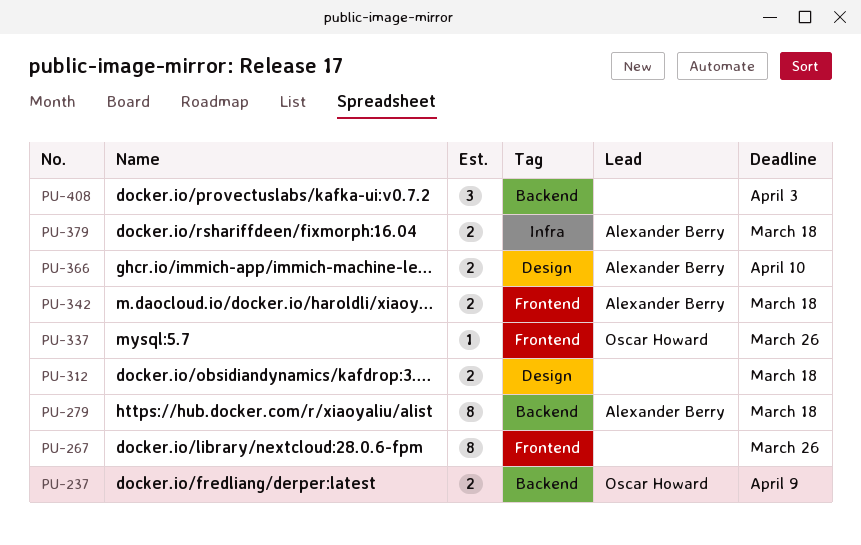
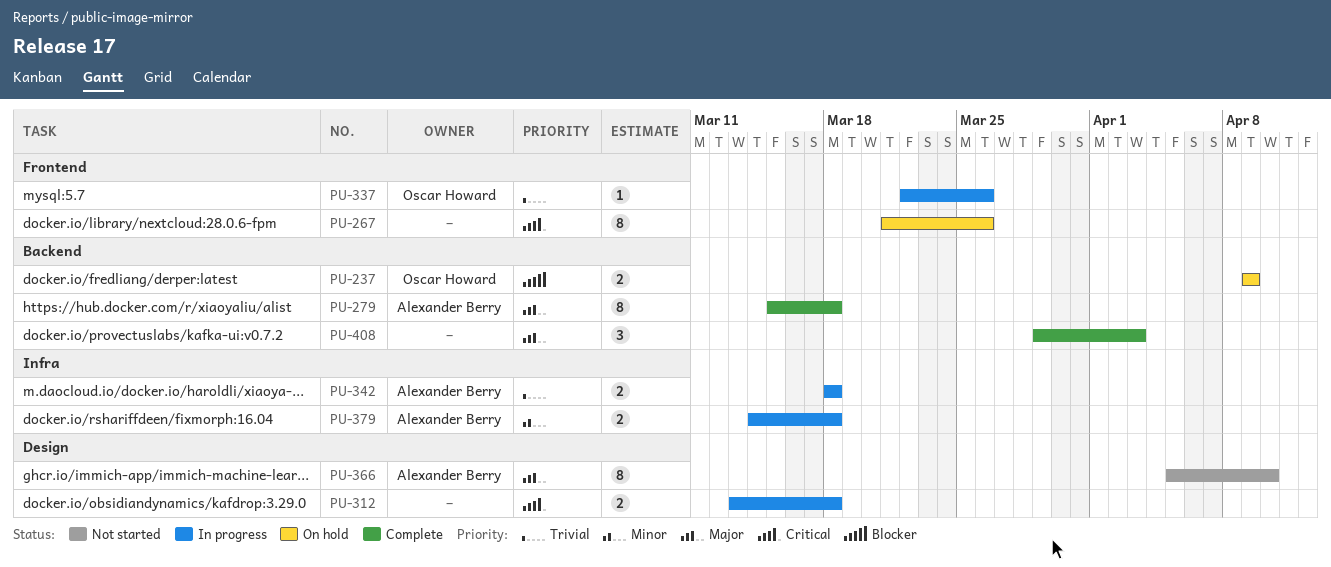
PU-342, label: Frontend -> Infra
PU-366, estimate: 2 -> 8

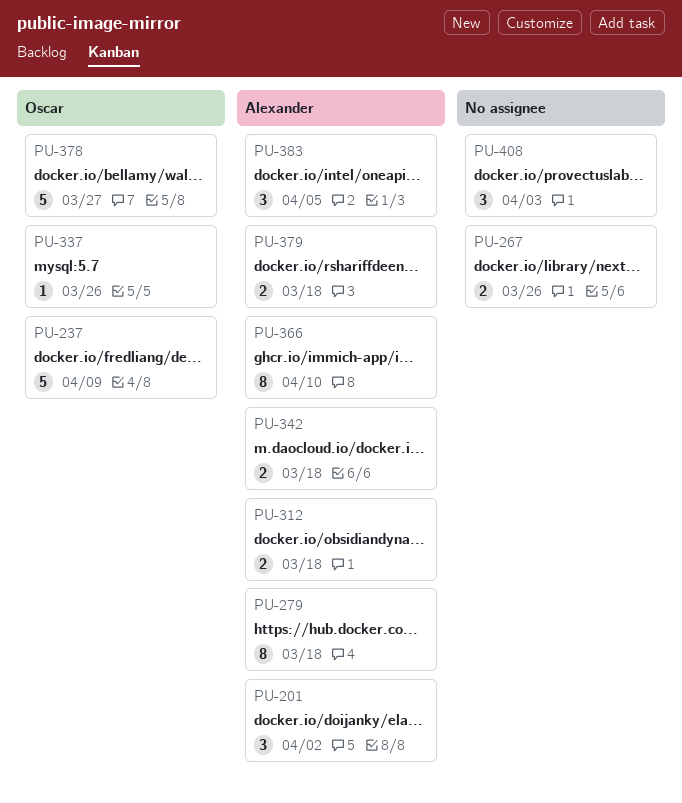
PU-201: none -> present
PU-237, estimate: 2 -> 5
PU-267, estimate: 8 -> 2
PU-312, owner: none -> Alexander Berry
PU-378: none -> present
PU-383: none -> present

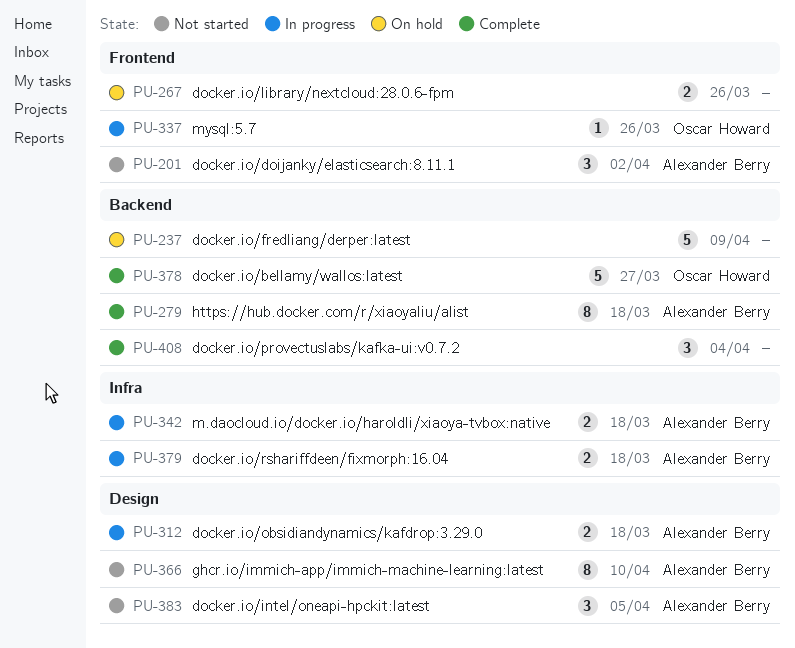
PU-237, owner: Oscar Howard -> none
PU-408, due: Apr 3 -> Apr 4

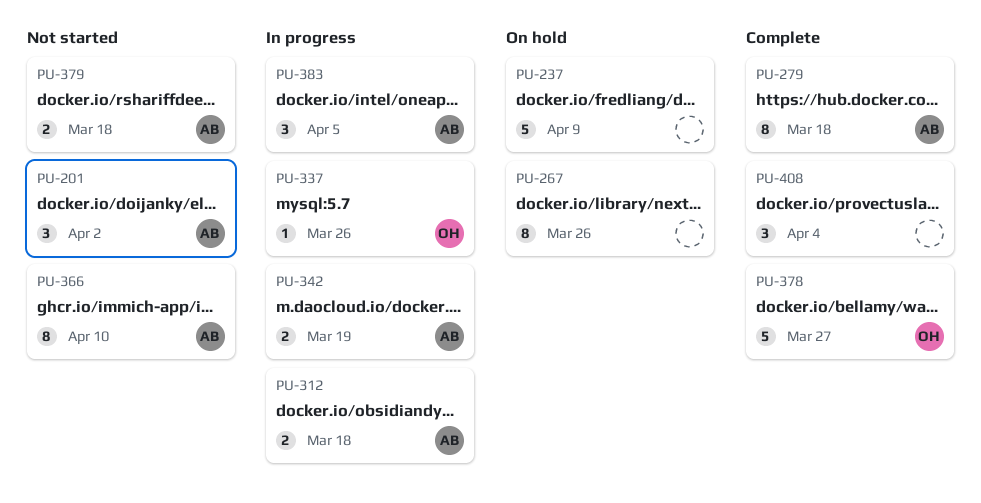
PU-267, estimate: 2 -> 8
PU-342, due: Mar 18 -> Mar 19
PU-379, status: In progress -> Not started
PU-383, status: Not started -> In progress

